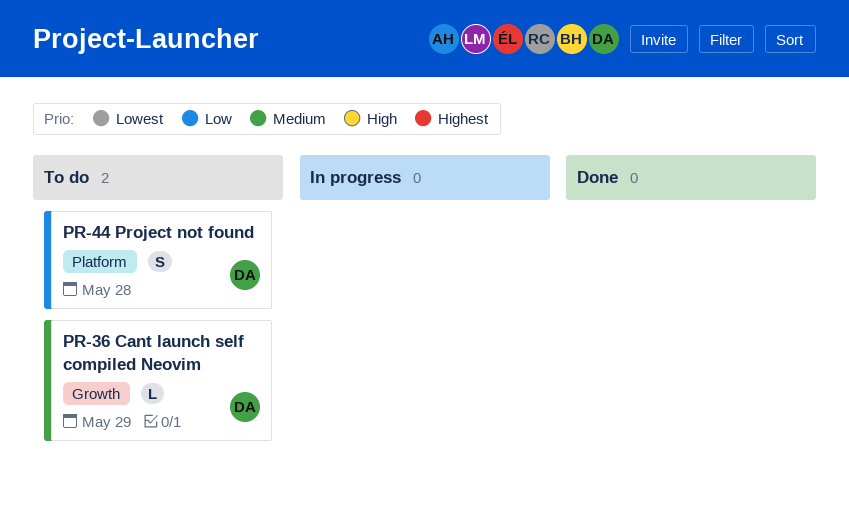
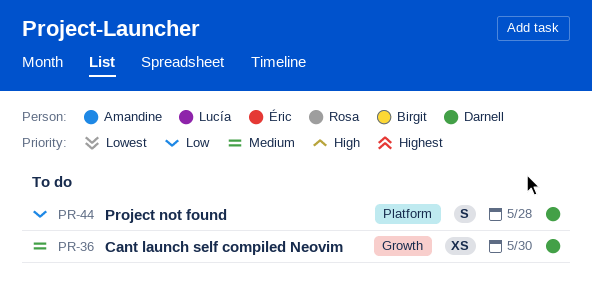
PR-36, estimate: L -> XS
PR-36, due: May 29 -> May 30

